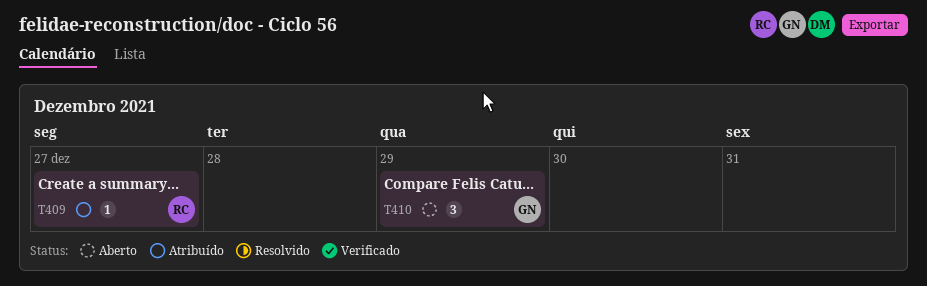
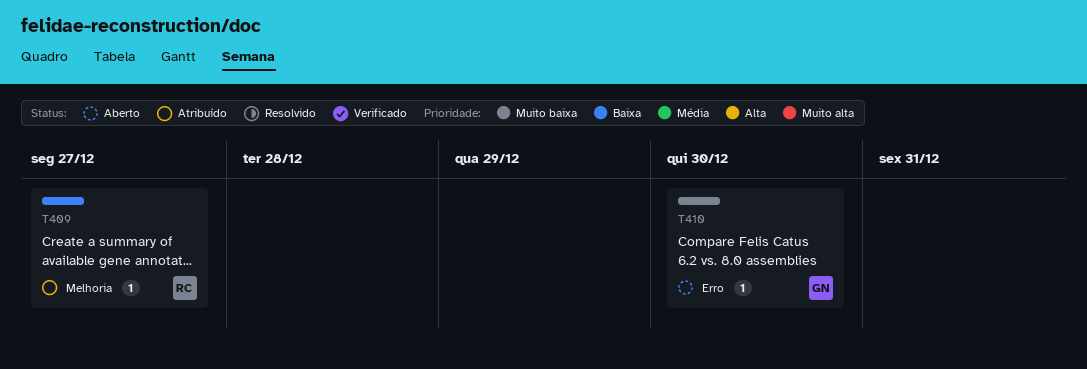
T410, estimate: 3 -> 1
T410, due: Dec 29 -> Dec 30

